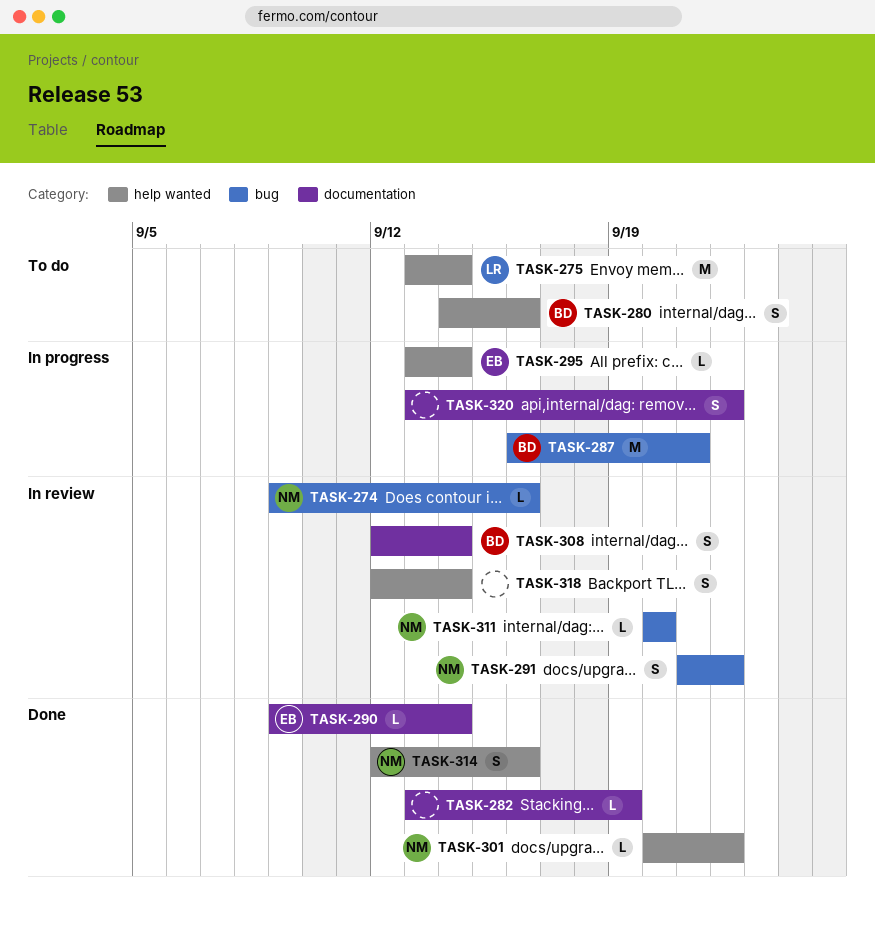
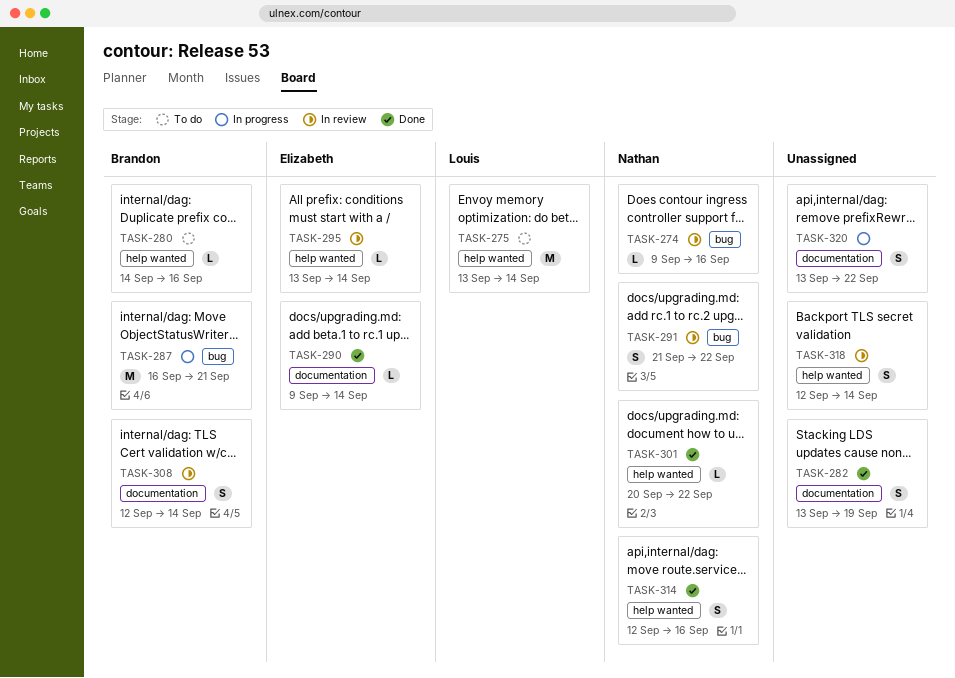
TASK-280, estimate: S -> L
TASK-282, estimate: L -> S
TASK-295, status: In progress -> In review
TASK-311: present -> none

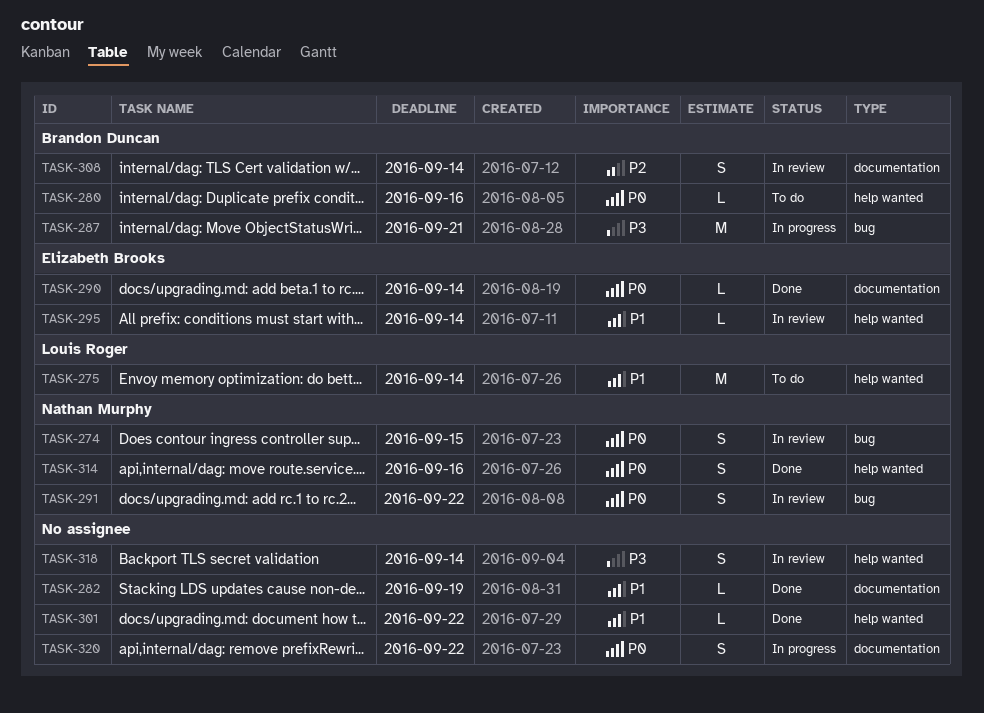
TASK-274, estimate: L -> S
TASK-274, due: Sep 16 -> Sep 15
TASK-282, estimate: S -> L
TASK-301, owner: Nathan Murphy -> none

